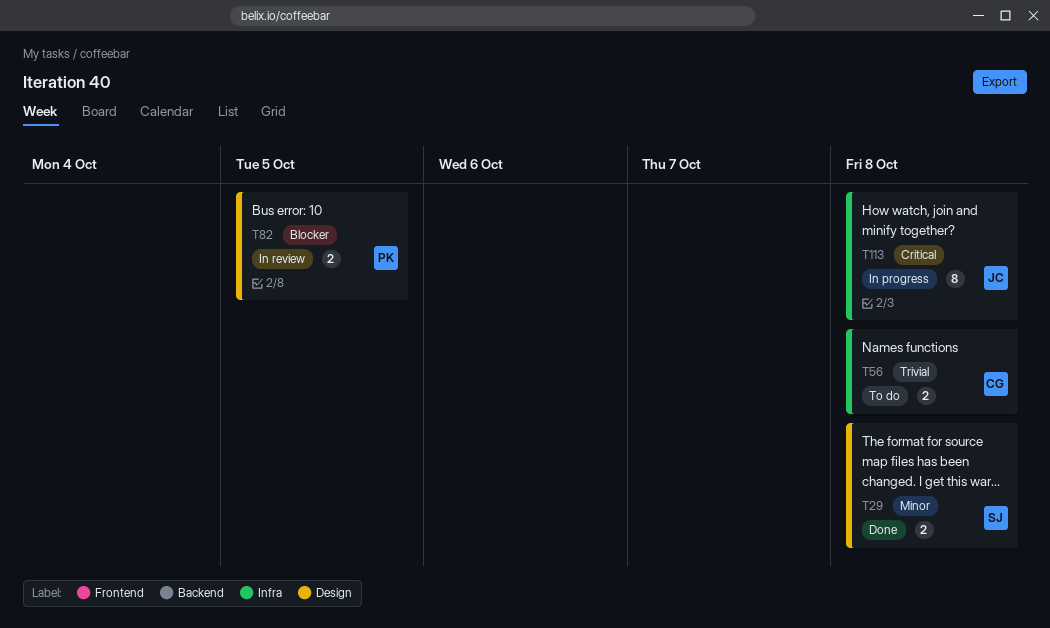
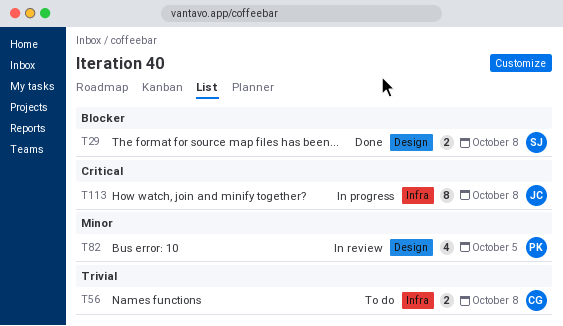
T29, priority: Minor -> Blocker
T82, priority: Blocker -> Minor
T82, estimate: 2 -> 4

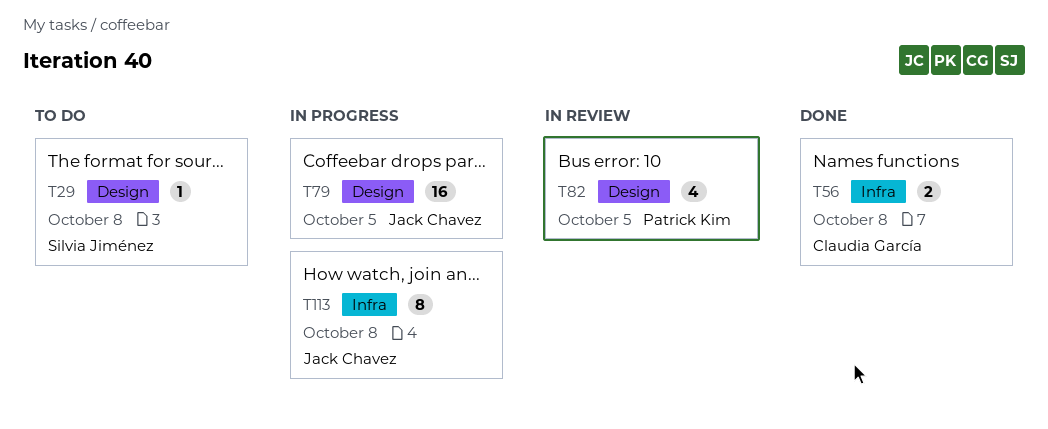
T29, status: Done -> To do
T29, estimate: 2 -> 1
T56, status: To do -> Done
T79: none -> present

